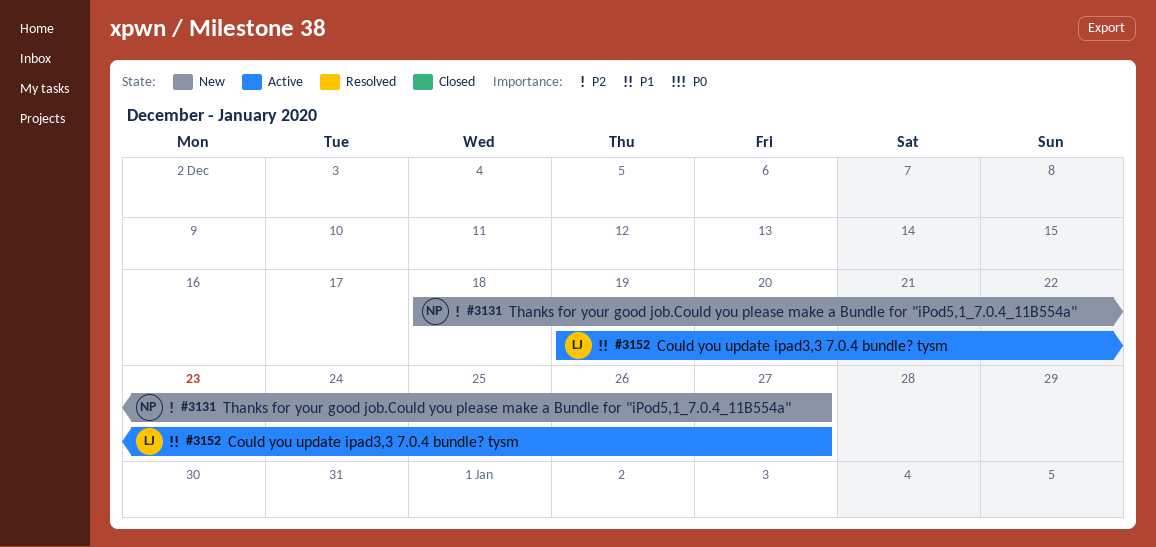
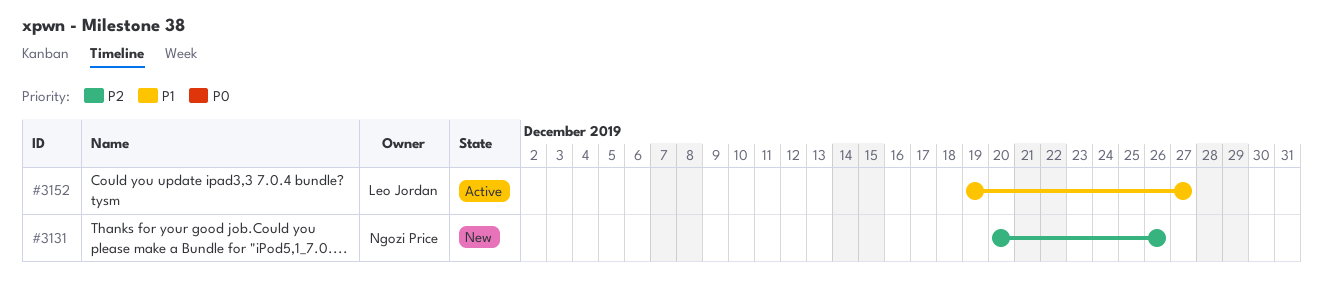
#3131, start: Dec 18 -> Dec 20
#3131, due: Dec 27 -> Dec 26

